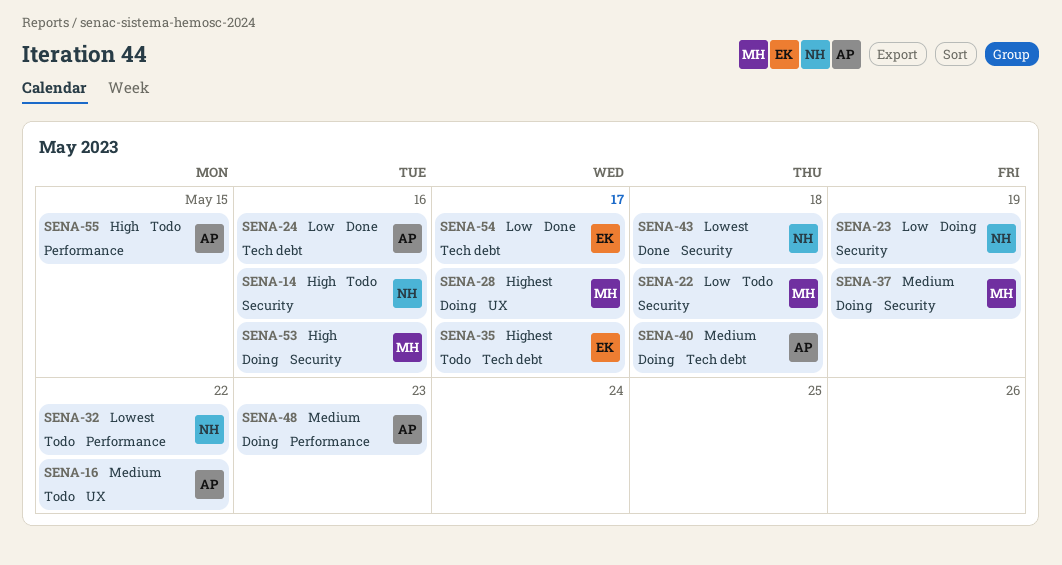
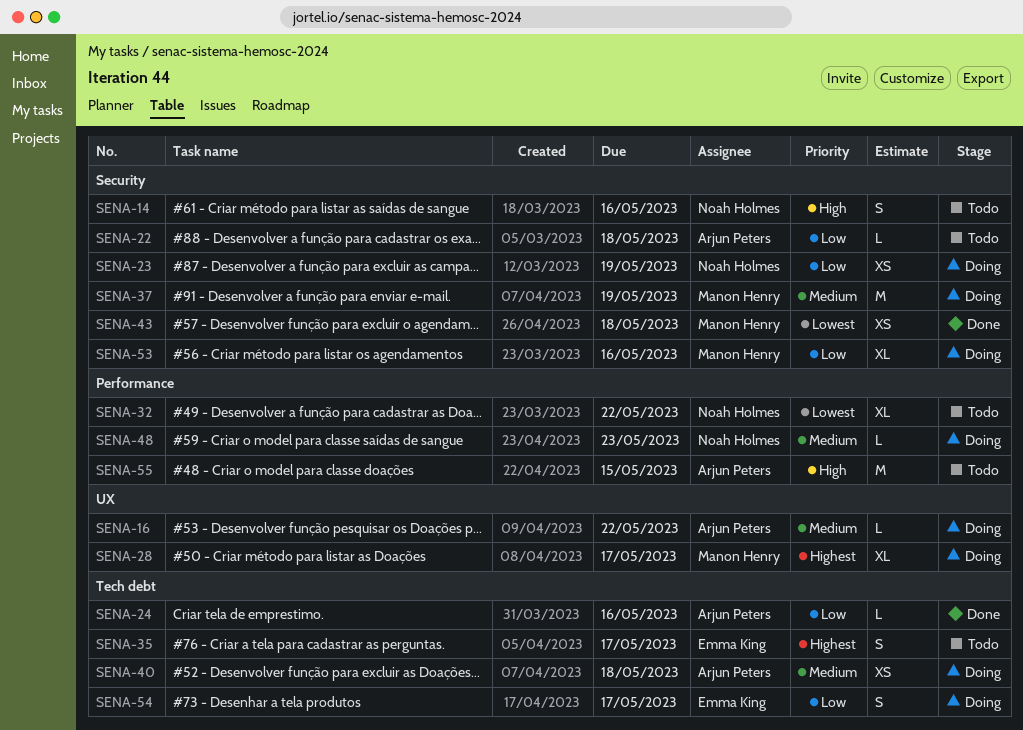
SENA-16, status: Todo -> Doing
SENA-22, owner: Manon Henry -> Arjun Peters
SENA-43, owner: Noah Holmes -> Manon Henry
SENA-48, owner: Arjun Peters -> Noah Holmes
SENA-53, priority: High -> Low
SENA-54, status: Done -> Doing

